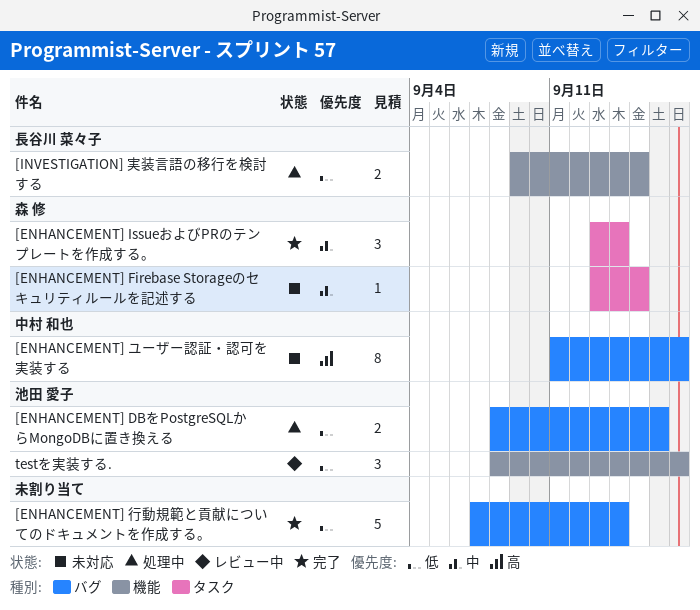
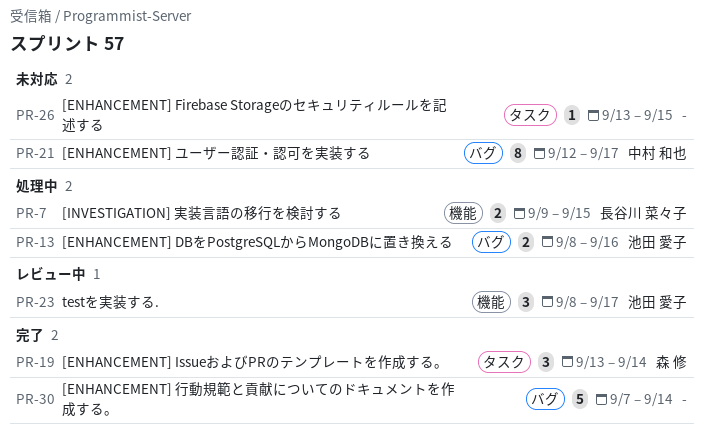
[ENHANCEMENT] Firebase Storageのセキュリティルールを記述する, owner: 森 修 -> none
[ENHANCEMENT] ユーザー認証・認可を実装する, start: Sep 11 -> Sep 12

